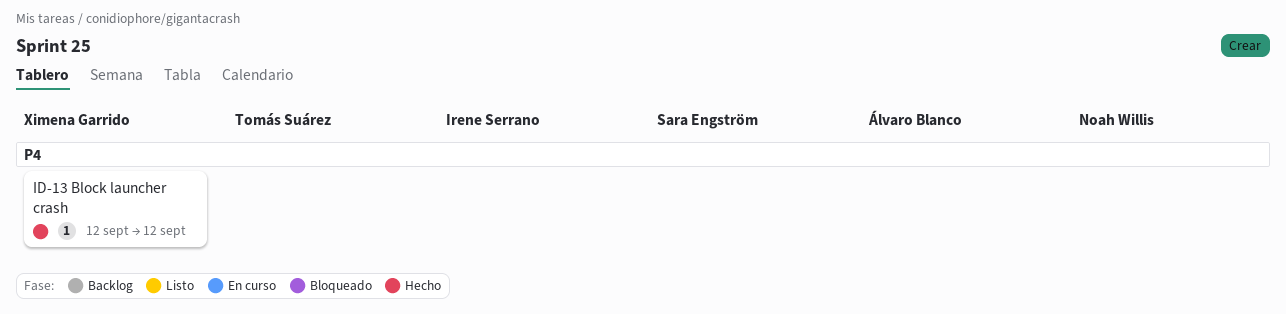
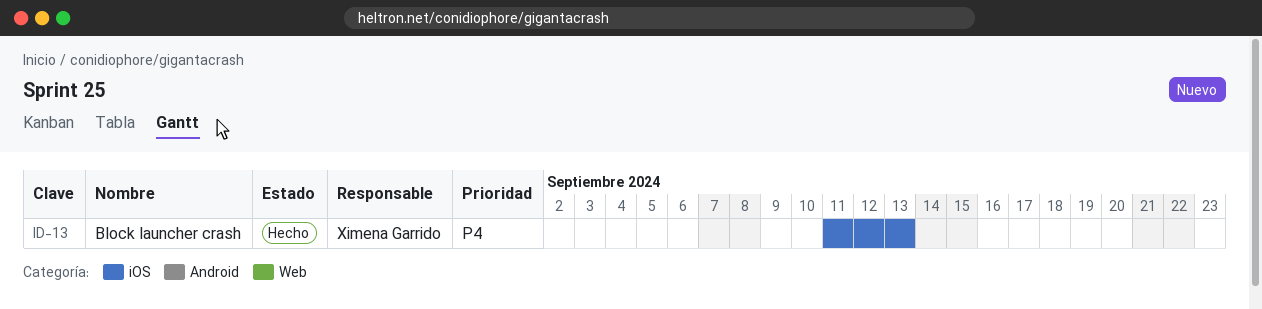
ID-13, start: Sep 12 -> Sep 11
ID-13, due: Sep 12 -> Sep 13

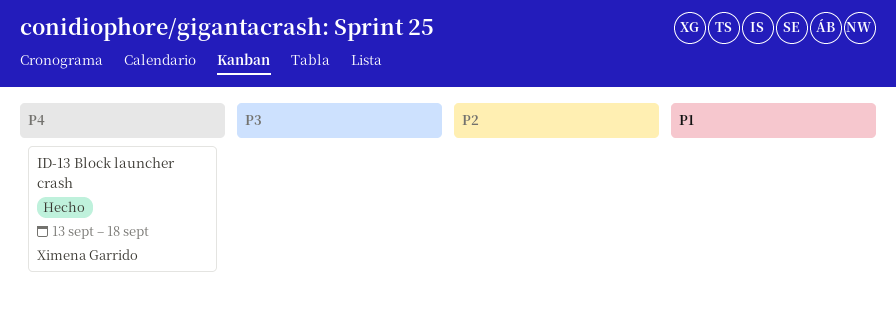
ID-13, start: Sep 11 -> Sep 13
ID-13, due: Sep 13 -> Sep 18

